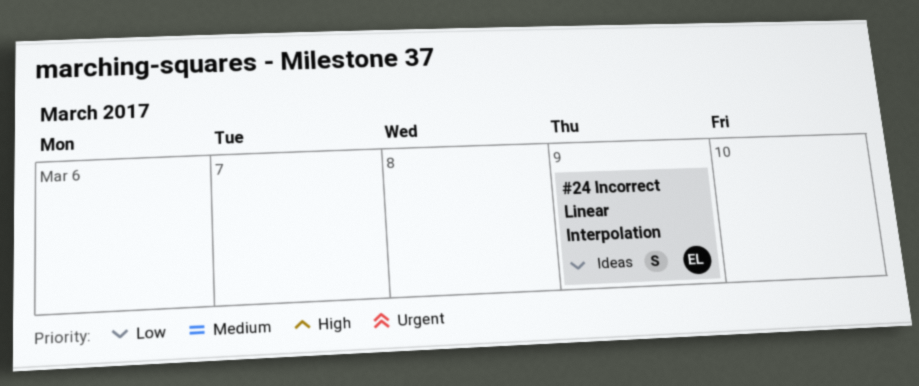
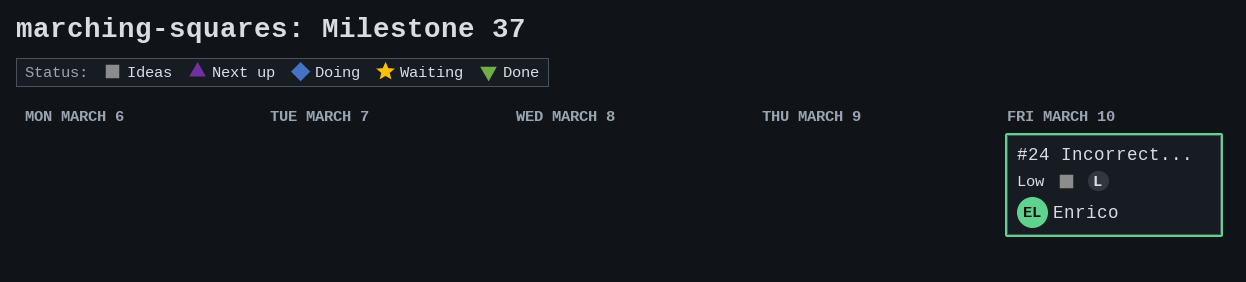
#24, estimate: S -> L
#24, due: Mar 9 -> Mar 10

